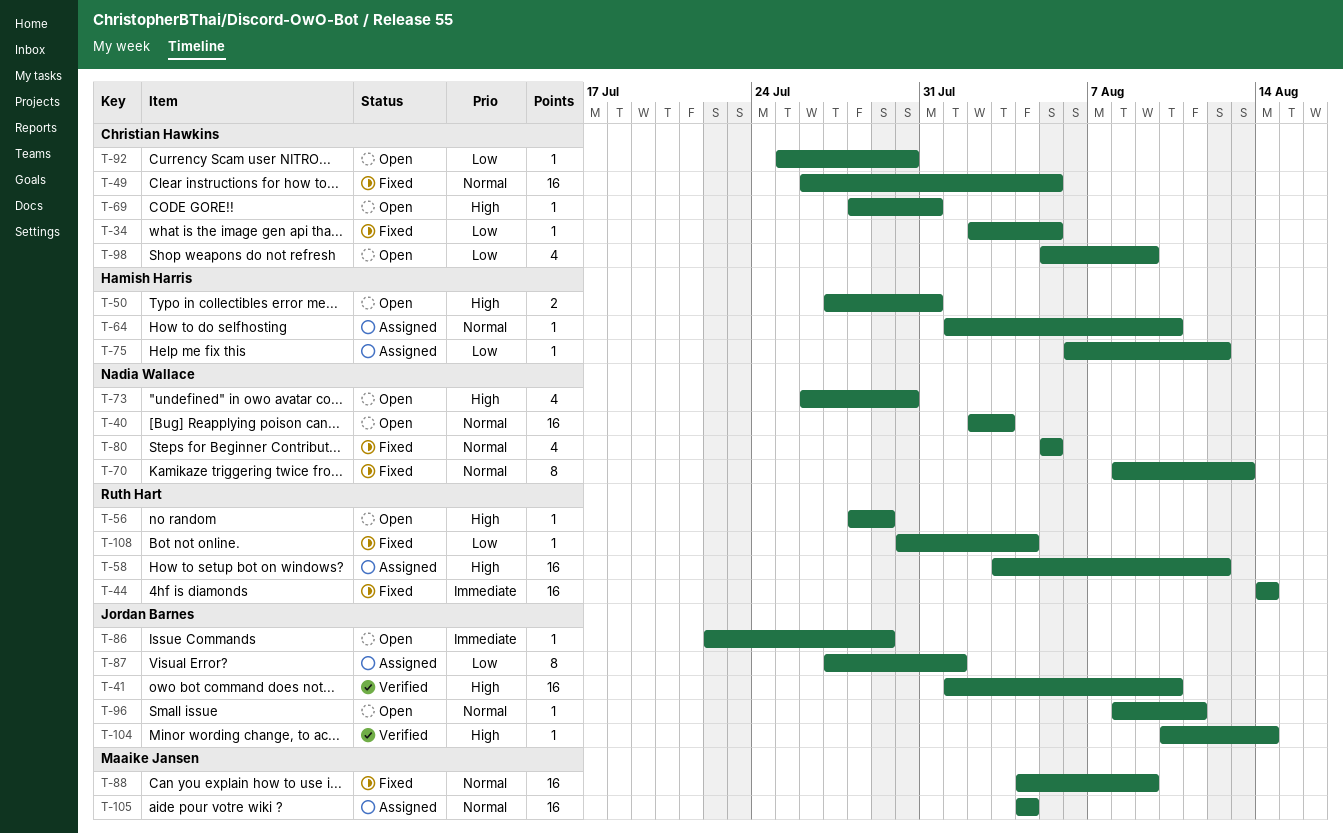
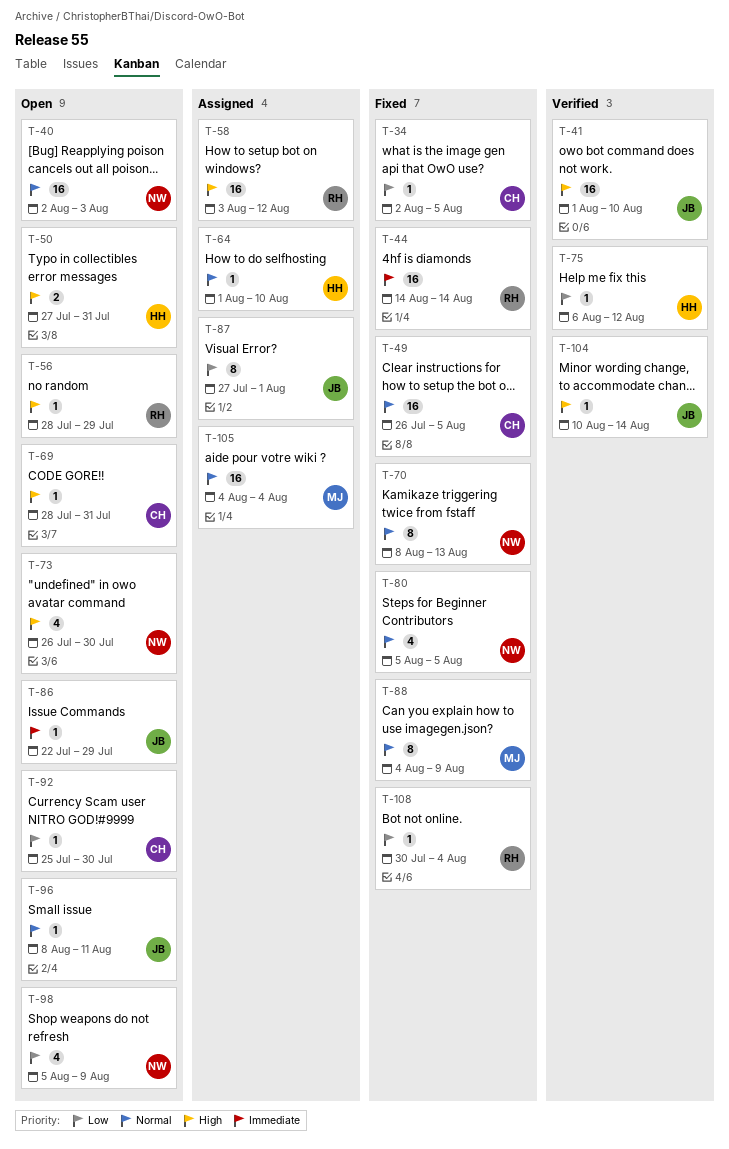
T-75, status: Assigned -> Verified
T-88, estimate: 16 -> 8
T-98, owner: Christian Hawkins -> Nadia Wallace

